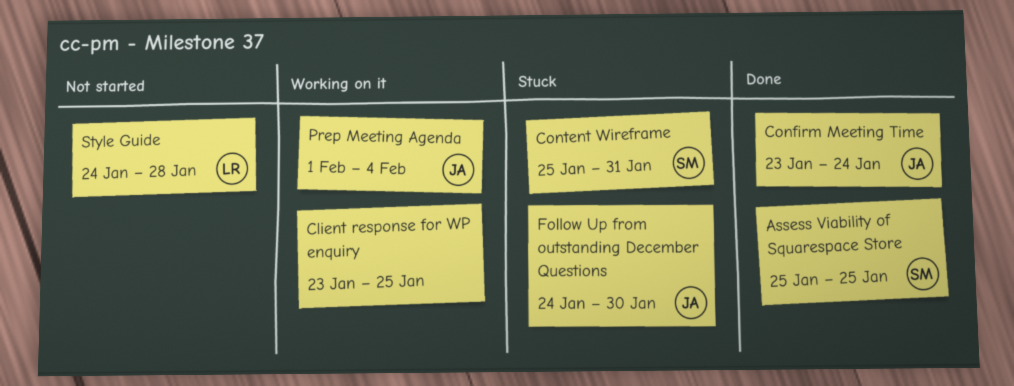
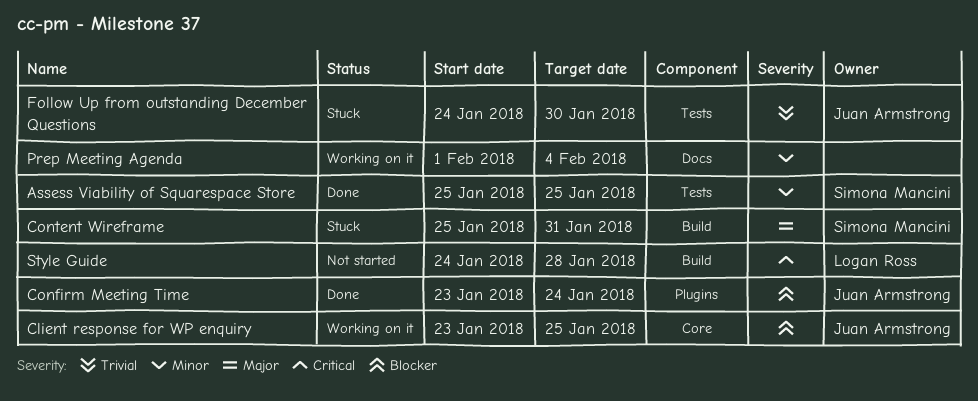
Client response for WP enquiry, owner: none -> Juan Armstrong
Prep Meeting Agenda, owner: Juan Armstrong -> none

